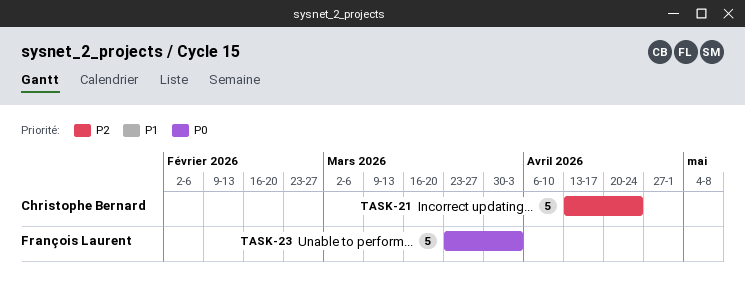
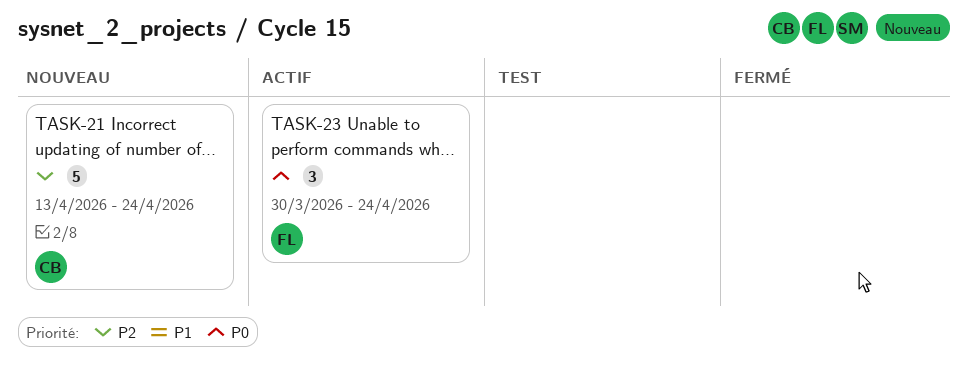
TASK-23, estimate: 5 -> 3
TASK-23, start: Mar 23 -> Mar 30
TASK-23, due: Apr 3 -> Apr 24

